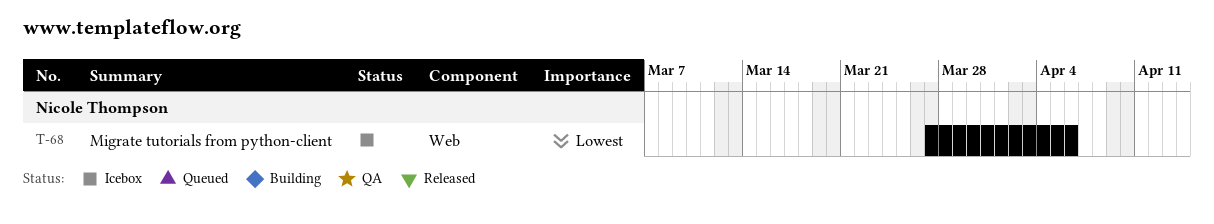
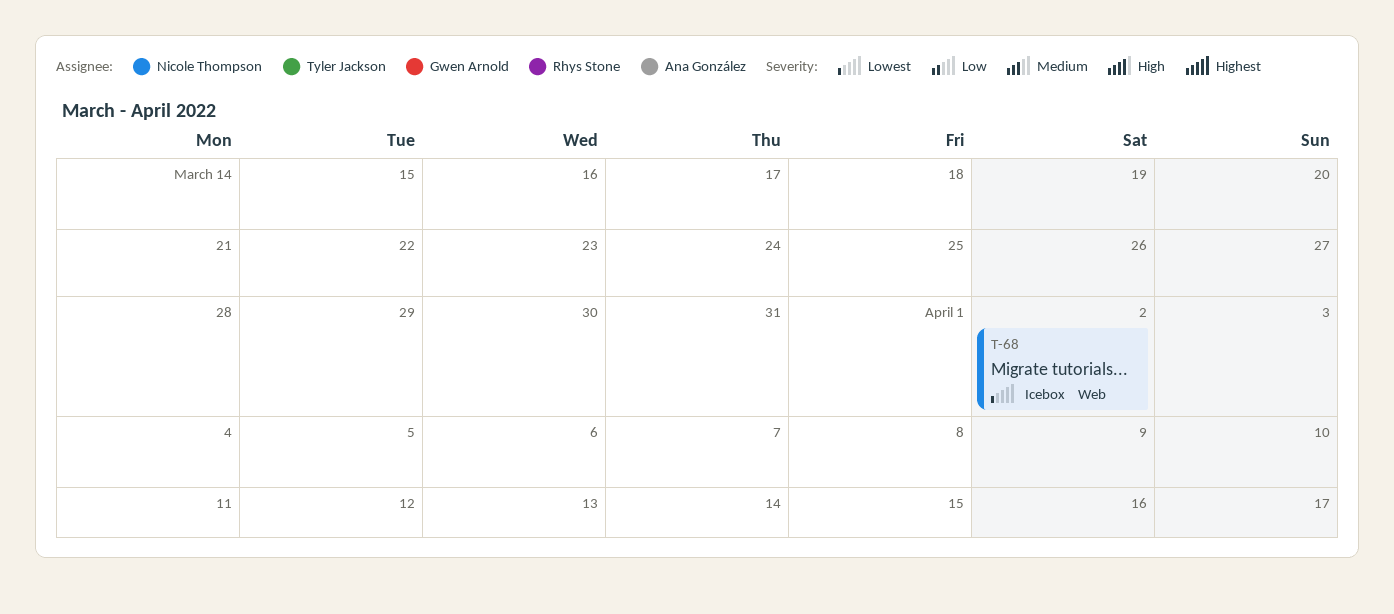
T-68, due: Apr 6 -> Apr 2

